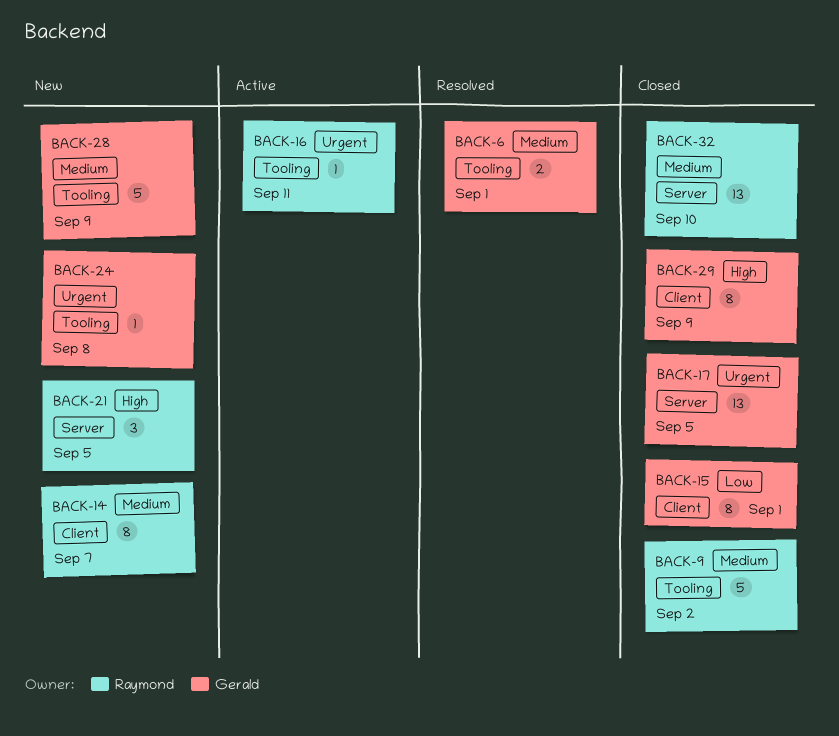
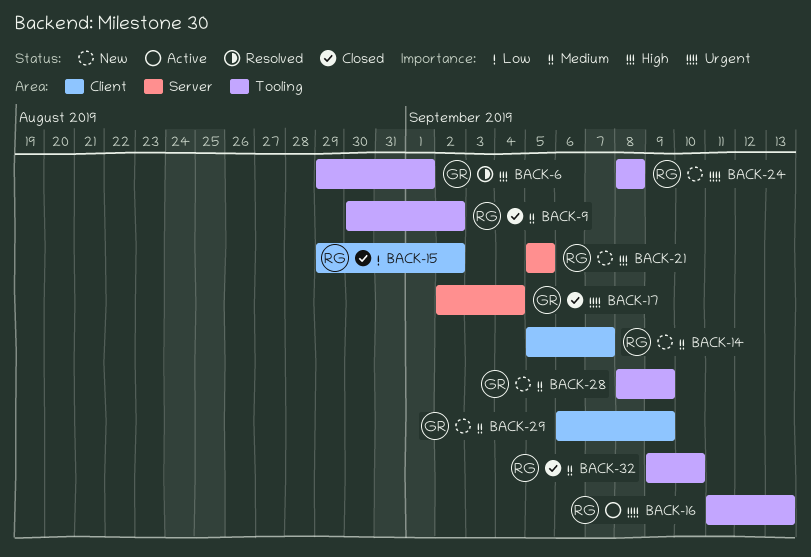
BACK-6, priority: Medium -> High
BACK-15, owner: Gerald -> Raymond
BACK-15, due: Sep 1 -> Sep 2
BACK-16, due: Sep 11 -> Sep 13
BACK-17, due: Sep 5 -> Sep 4
BACK-24, owner: Gerald -> Raymond
BACK-29, status: Closed -> New
BACK-29, priority: High -> Medium
BACK-32, label: Server -> Tooling

